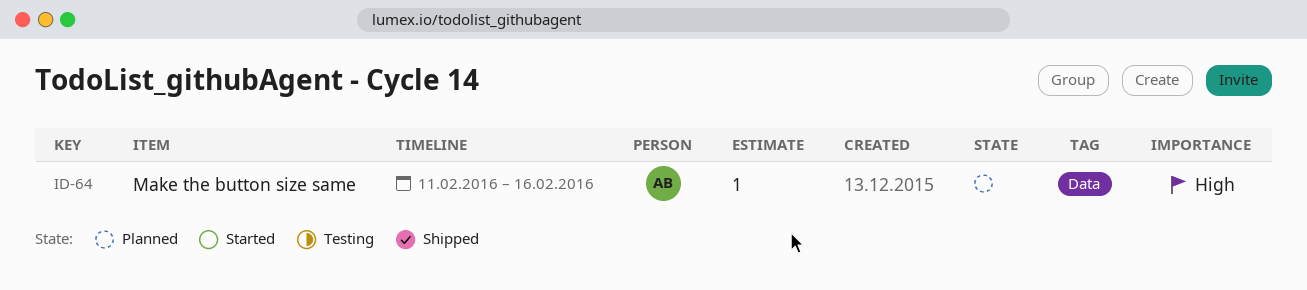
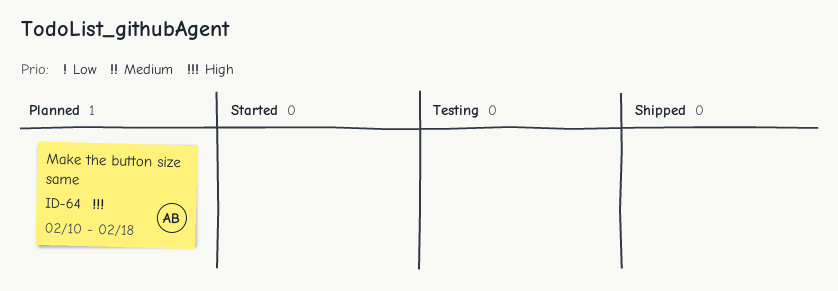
ID-64, start: Feb 11 -> Feb 10
ID-64, due: Feb 16 -> Feb 18

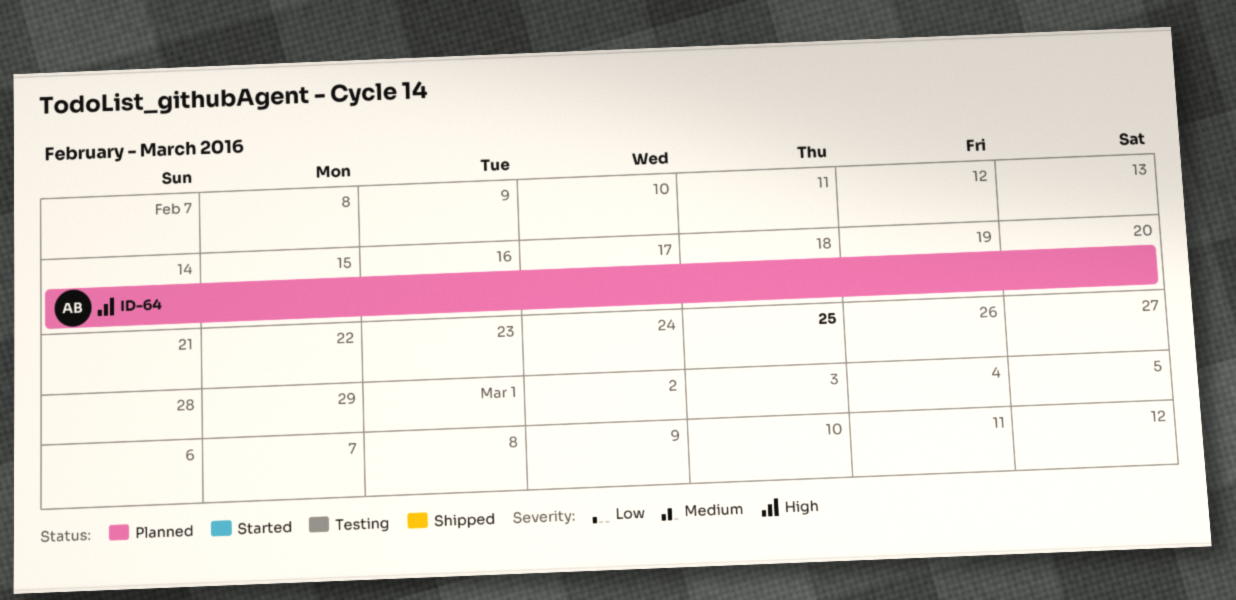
ID-64, start: Feb 10 -> Feb 14
ID-64, due: Feb 18 -> Feb 20

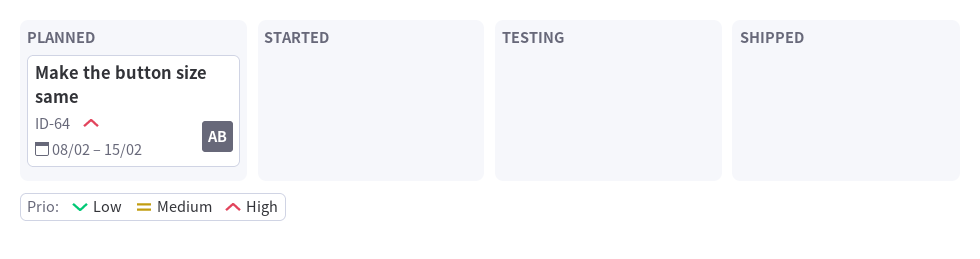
ID-64, start: Feb 14 -> Feb 8
ID-64, due: Feb 20 -> Feb 15

